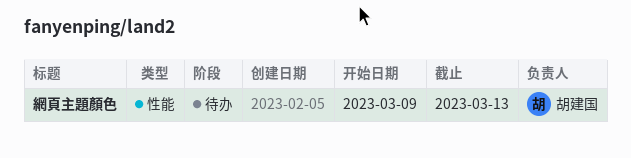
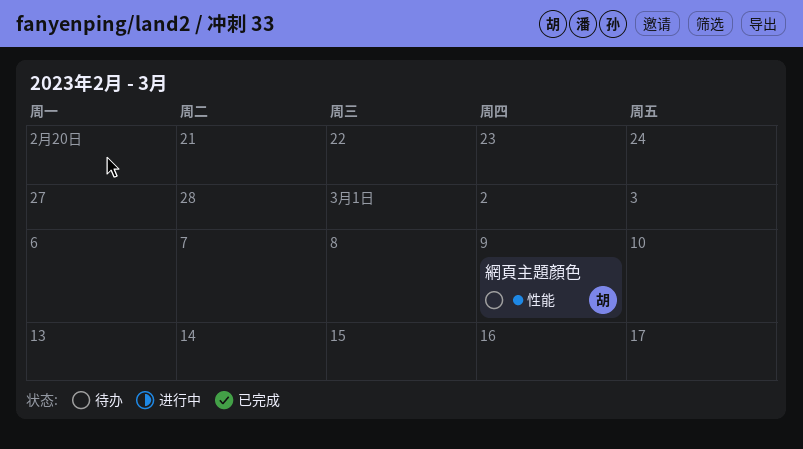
網頁主題顏色, due: Mar 13 -> Mar 9

